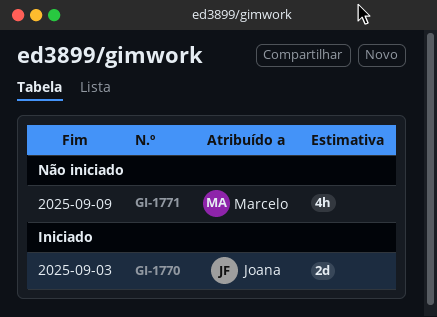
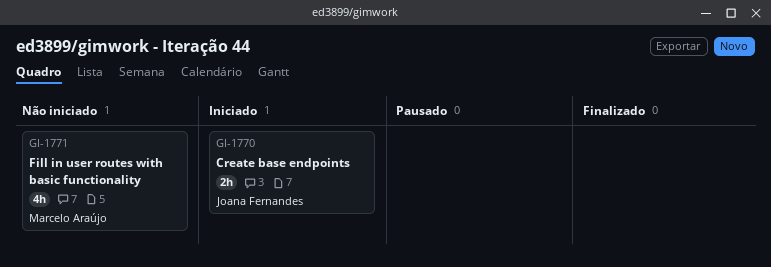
GI-1770, estimate: 2d -> 2h

